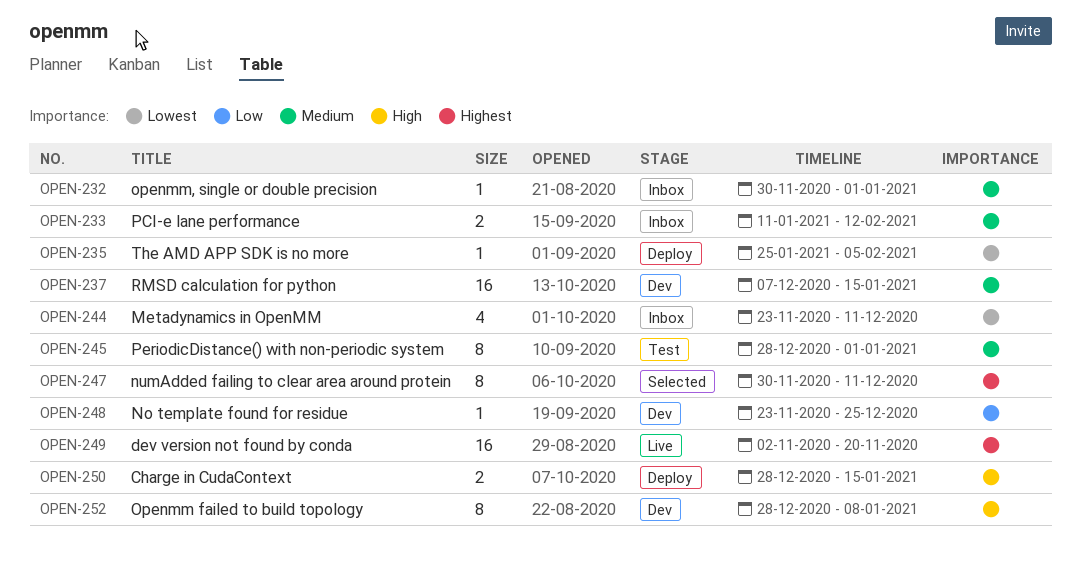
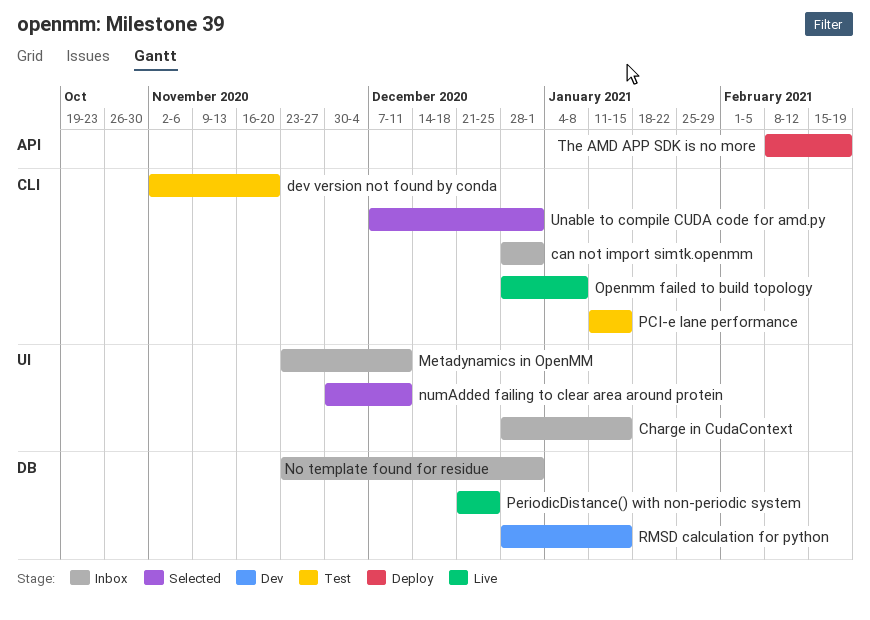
can not import simtk.openmm: none -> present
Charge in CudaContext, status: Deploy -> Inbox
dev version not found by conda, status: Live -> Test
No template found for residue, status: Dev -> Inbox
No template found for residue, due: Dec 25 -> Jan 1
Openmm failed to build topology, status: Dev -> Live
openmm, single or double precision: present -> none
PCI-e lane performance, status: Inbox -> Test
PCI-e lane performance, due: Feb 12 -> Jan 15
PeriodicDistance() with non-periodic system, status: Test -> Live
PeriodicDistance() with non-periodic system, start: Dec 28 -> Dec 21
PeriodicDistance() with non-periodic system, due: Jan 1 -> Dec 25
RMSD calculation for python, start: Dec 7 -> Dec 28
The AMD APP SDK is no more, start: Jan 25 -> Feb 8
The AMD APP SDK is no more, due: Feb 5 -> Feb 19
Unable to compile CUDA code for amd.py: none -> present

